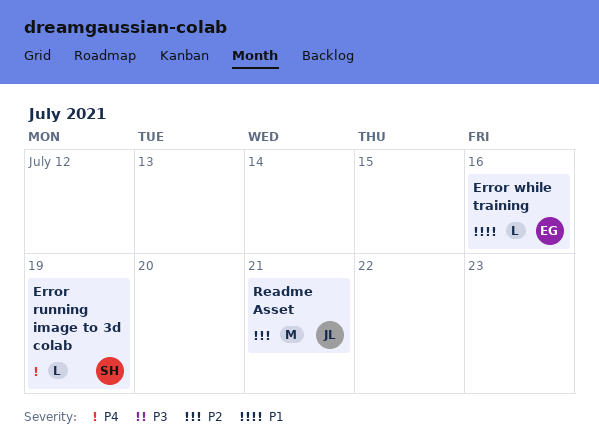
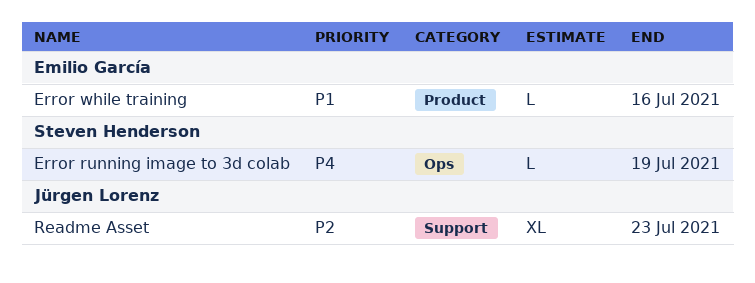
Readme Asset, estimate: M -> XL
Readme Asset, due: Jul 21 -> Jul 23

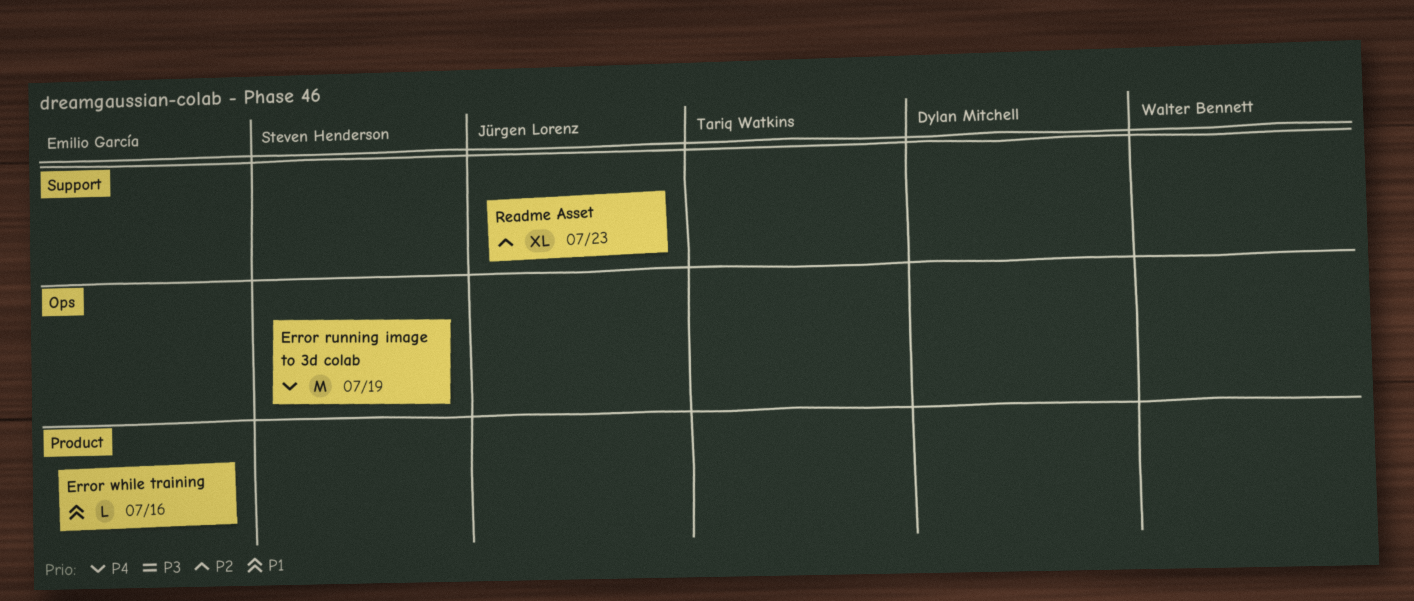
Error running image to 3d colab, estimate: L -> M

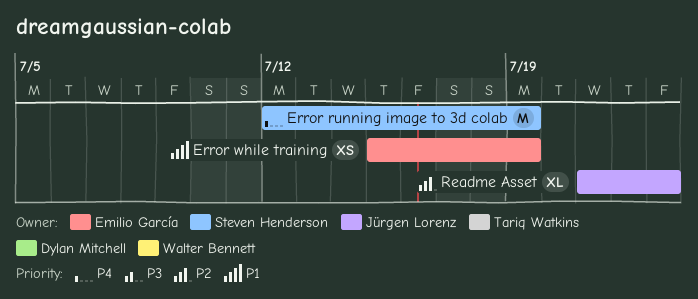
Error while training, estimate: L -> XS
Error while training, due: Jul 16 -> Jul 19

